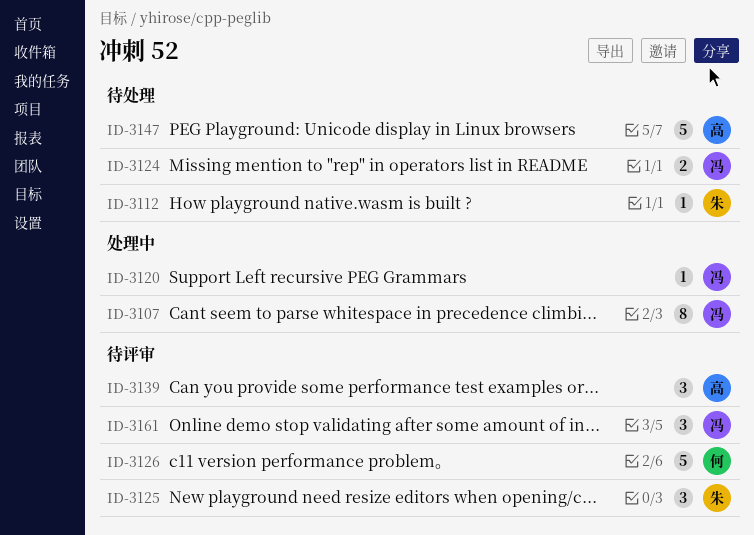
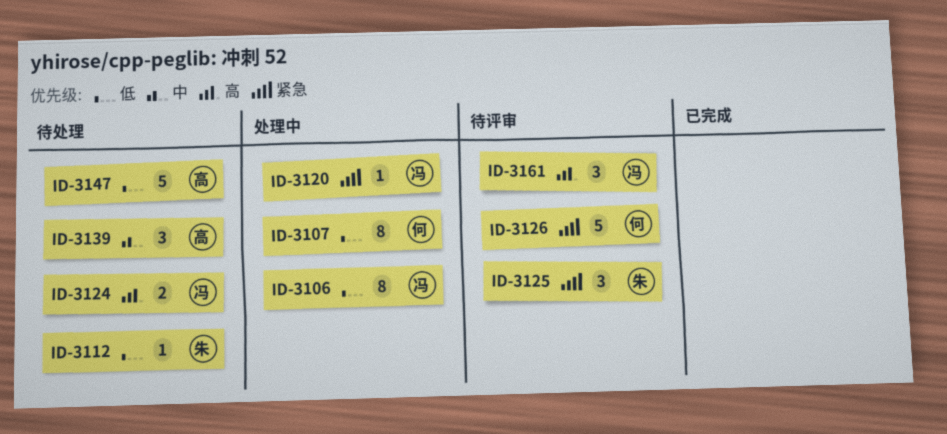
ID-3106: none -> present
ID-3107, owner: 冯 -> 何
ID-3139, status: 待评审 -> 待处理

